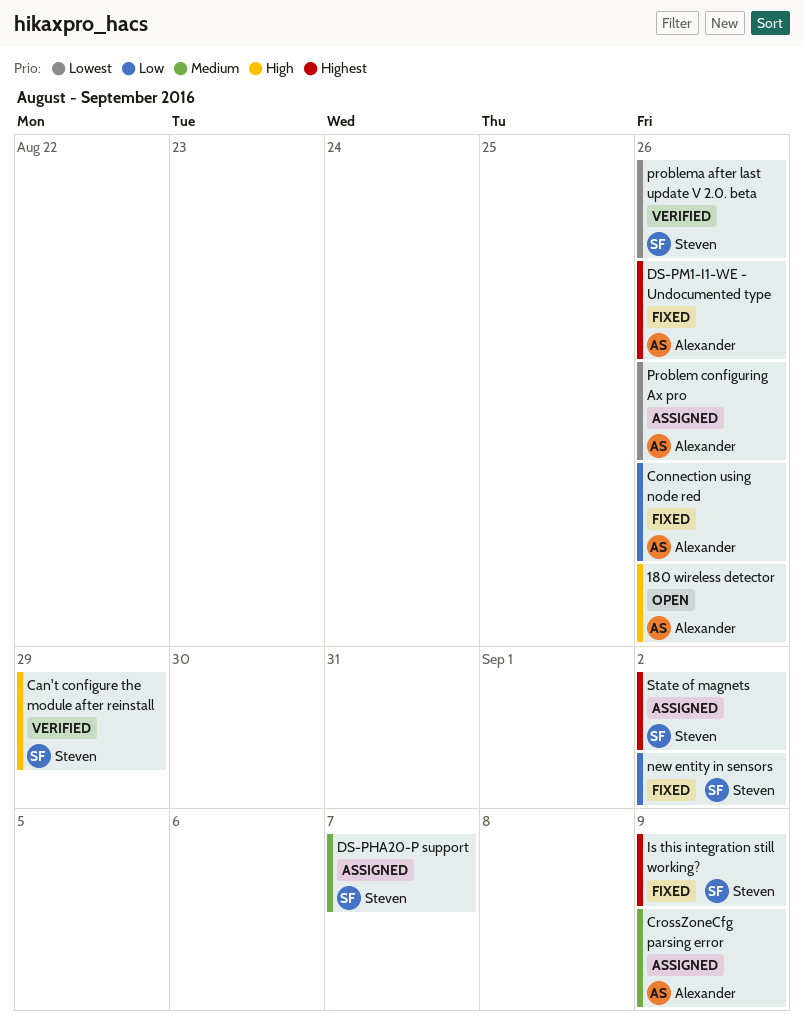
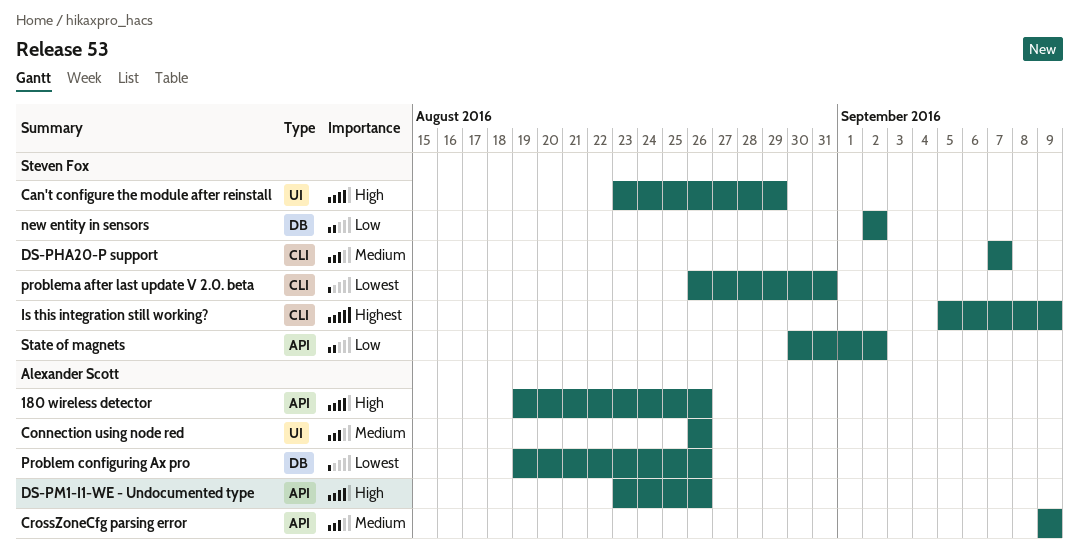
Connection using node red, priority: Low -> Medium
DS-PM1-I1-WE - Undocumented type, priority: Highest -> High
problema after last update V 2.0. beta, due: Aug 26 -> Aug 31
State of magnets, priority: Highest -> Low

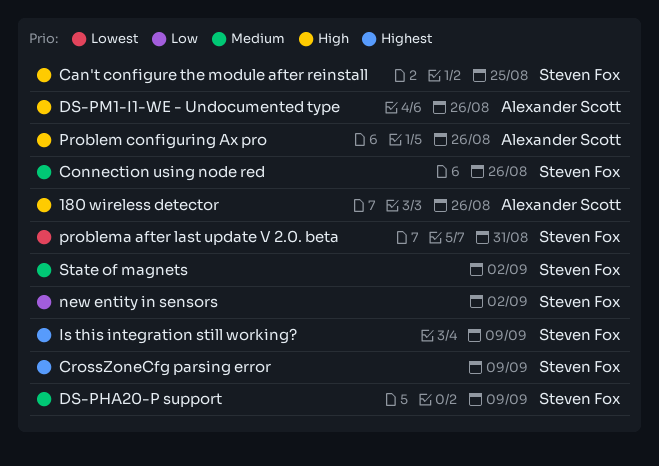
Can't configure the module after reinstall, due: Aug 29 -> Aug 25
Connection using node red, owner: Alexander Scott -> Steven Fox
CrossZoneCfg parsing error, owner: Alexander Scott -> Steven Fox
CrossZoneCfg parsing error, priority: Medium -> Highest
DS-PHA20-P support, due: Sep 7 -> Sep 9
Problem configuring Ax pro, priority: Lowest -> High
State of magnets, priority: Low -> Medium

